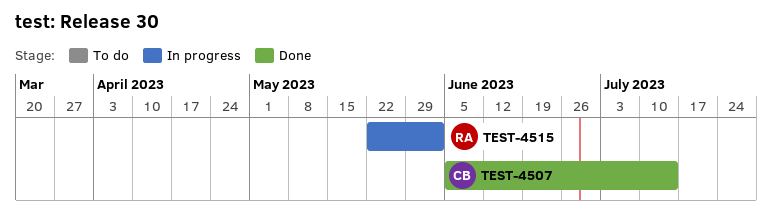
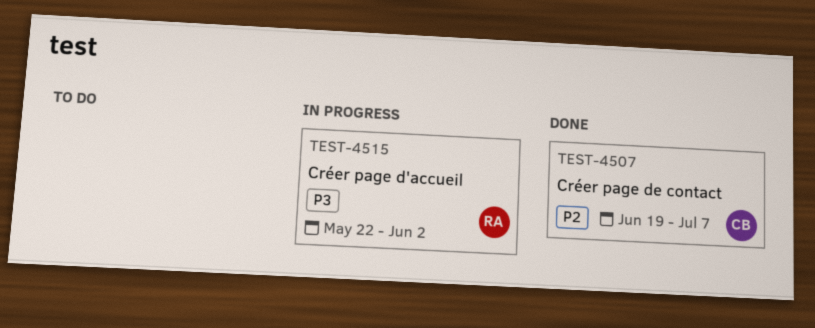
TEST-4507, start: Jun 5 -> Jun 19
TEST-4507, due: Jul 14 -> Jul 7

